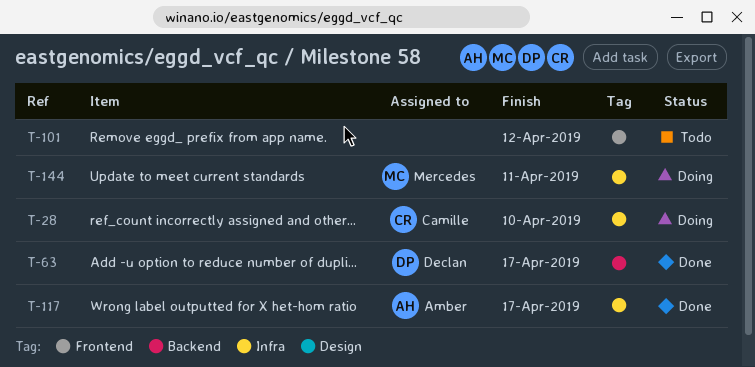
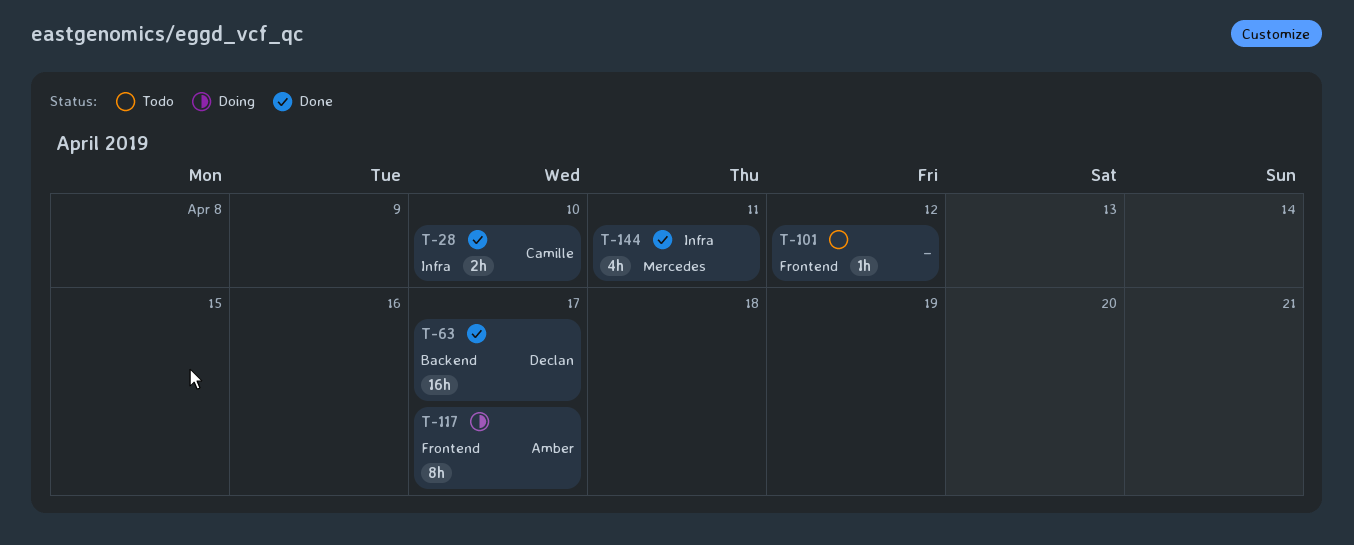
T-28, status: Doing -> Done
T-117, status: Done -> Doing
T-117, label: Infra -> Frontend
T-144, status: Doing -> Done

